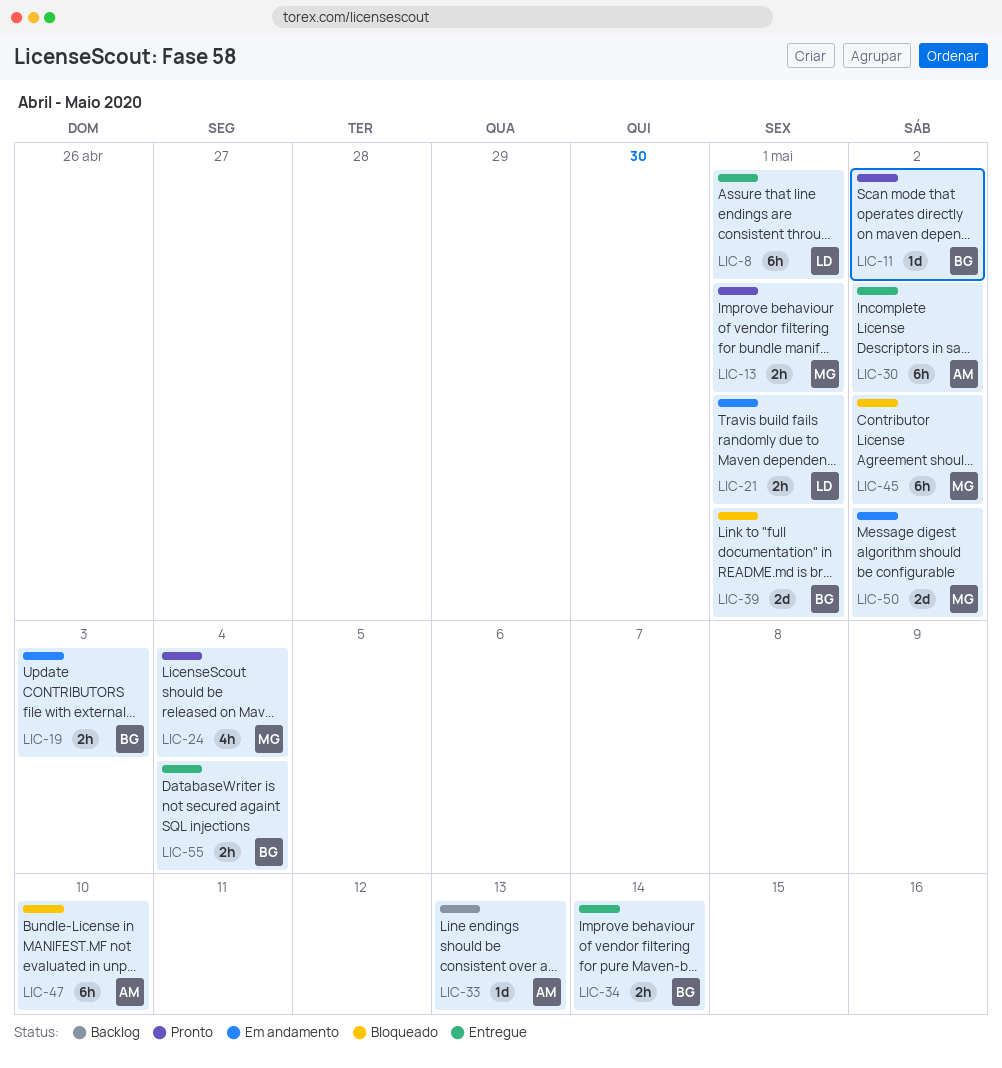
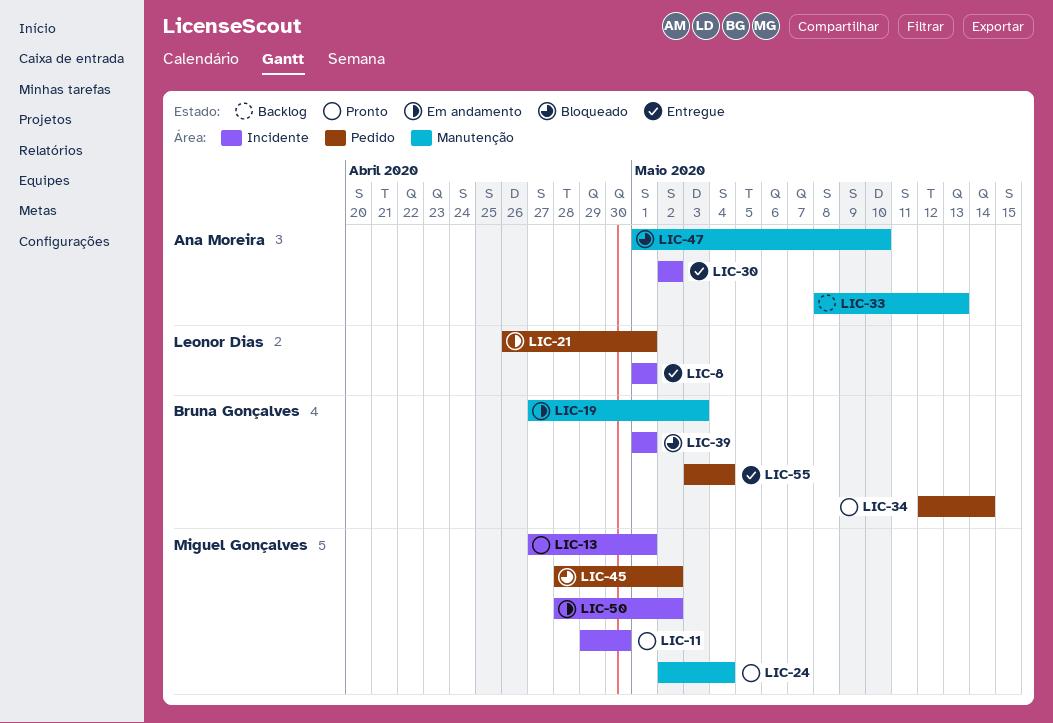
LIC-11, owner: Bruna Gonçalves -> Miguel Gonçalves
LIC-11, due: May 2 -> Apr 30
LIC-34, status: Entregue -> Pronto

